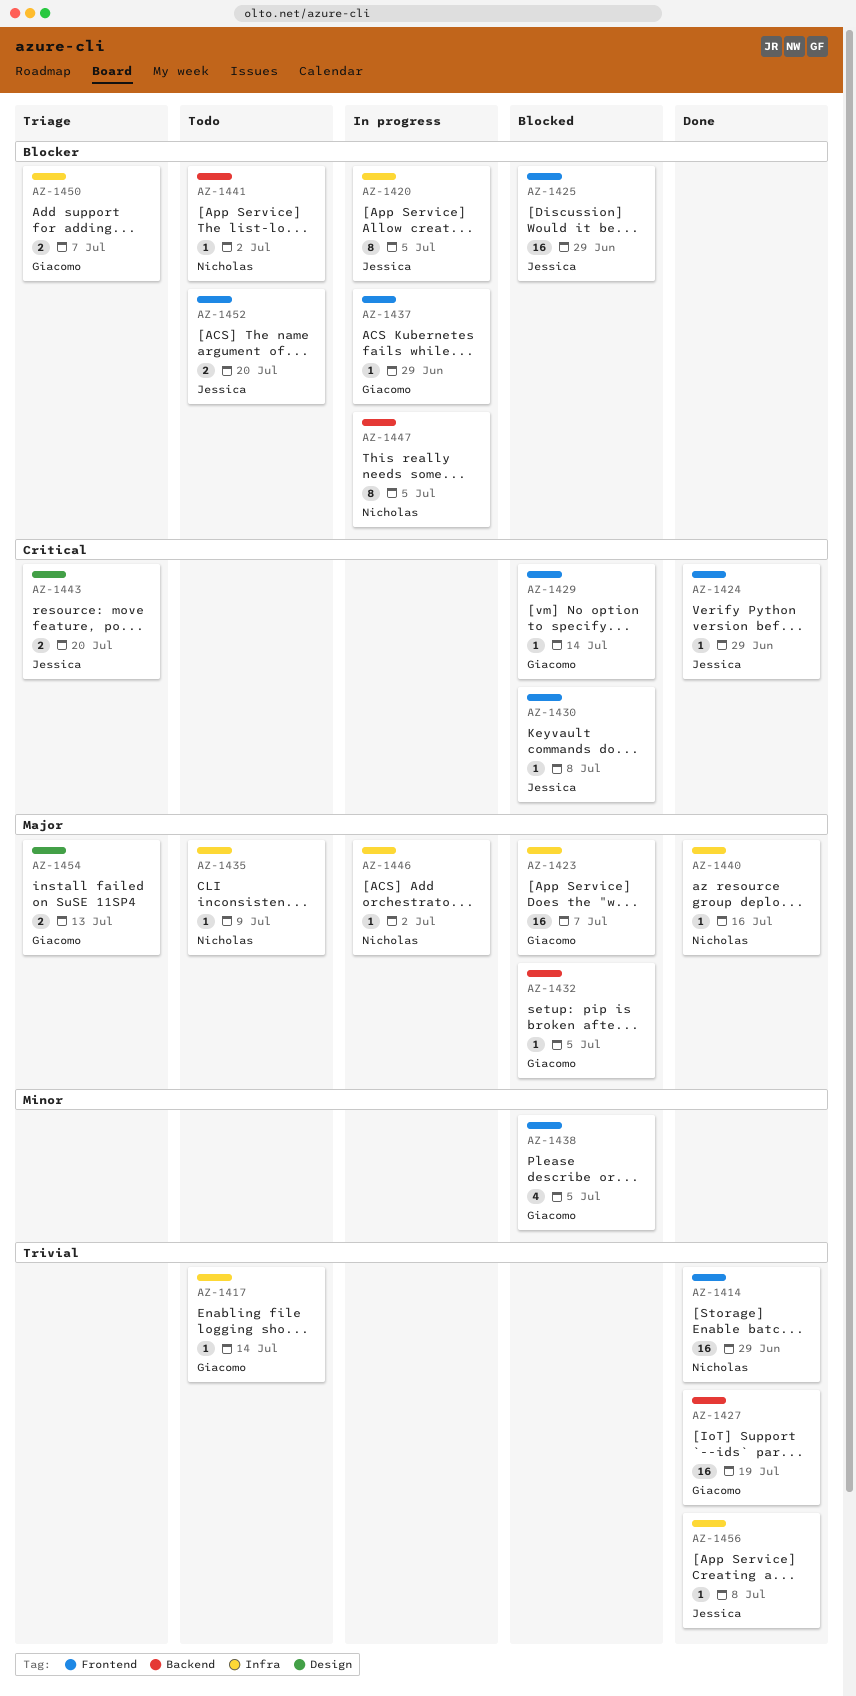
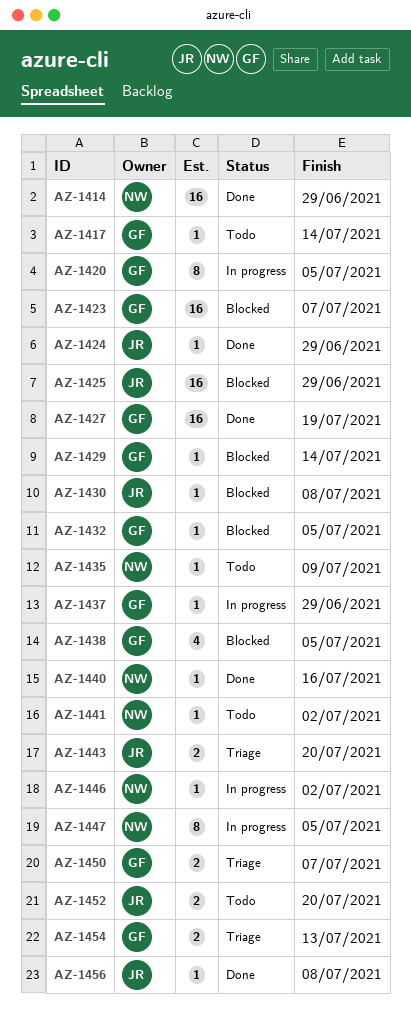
AZ-1420, owner: Jessica -> Giacomo

